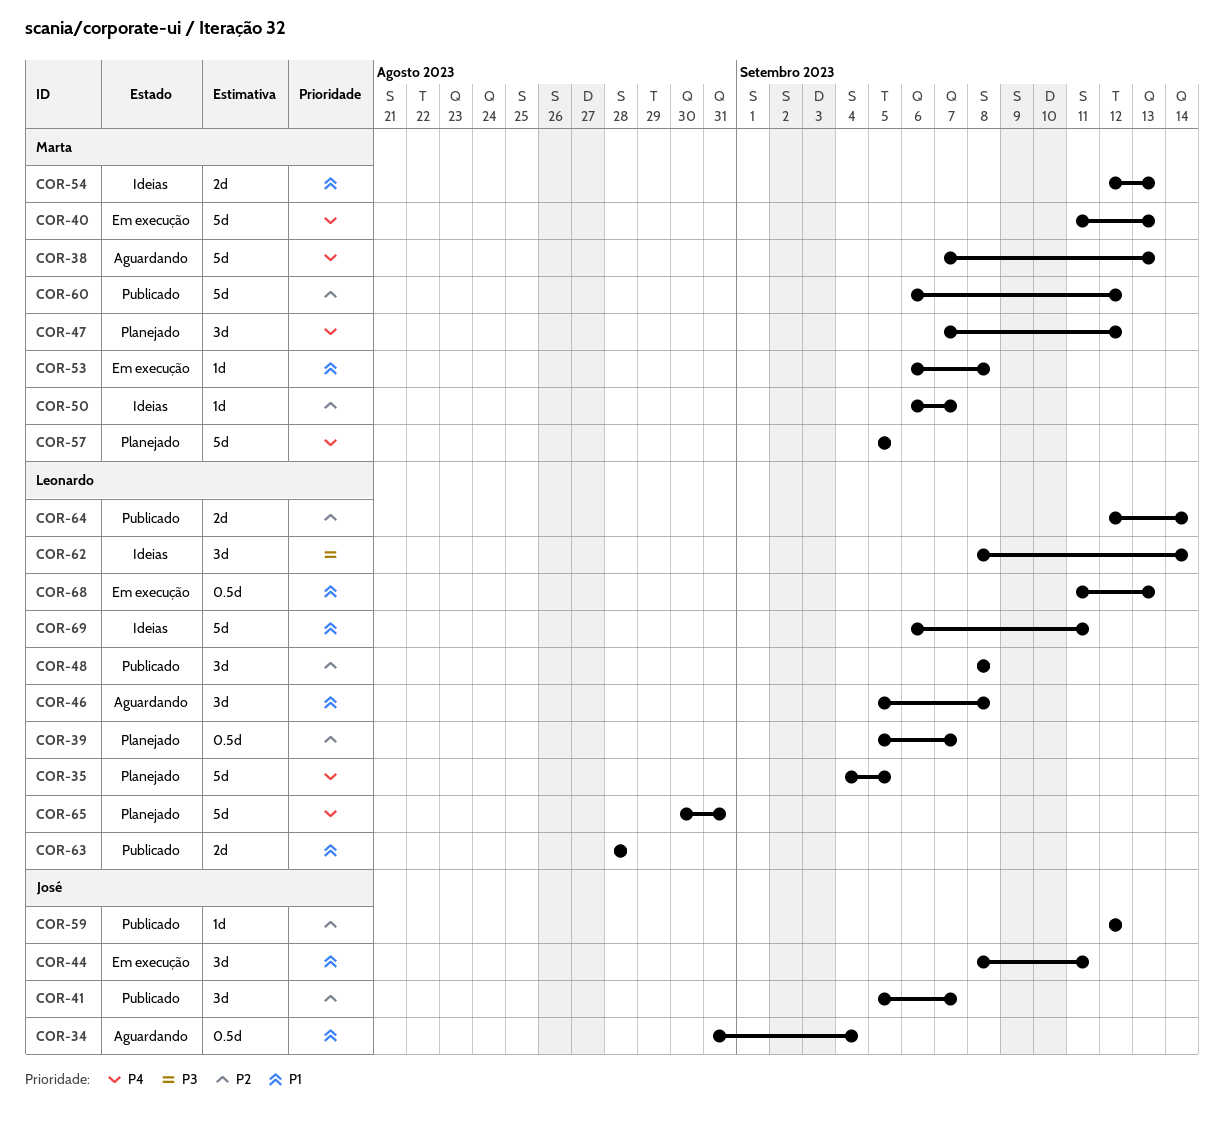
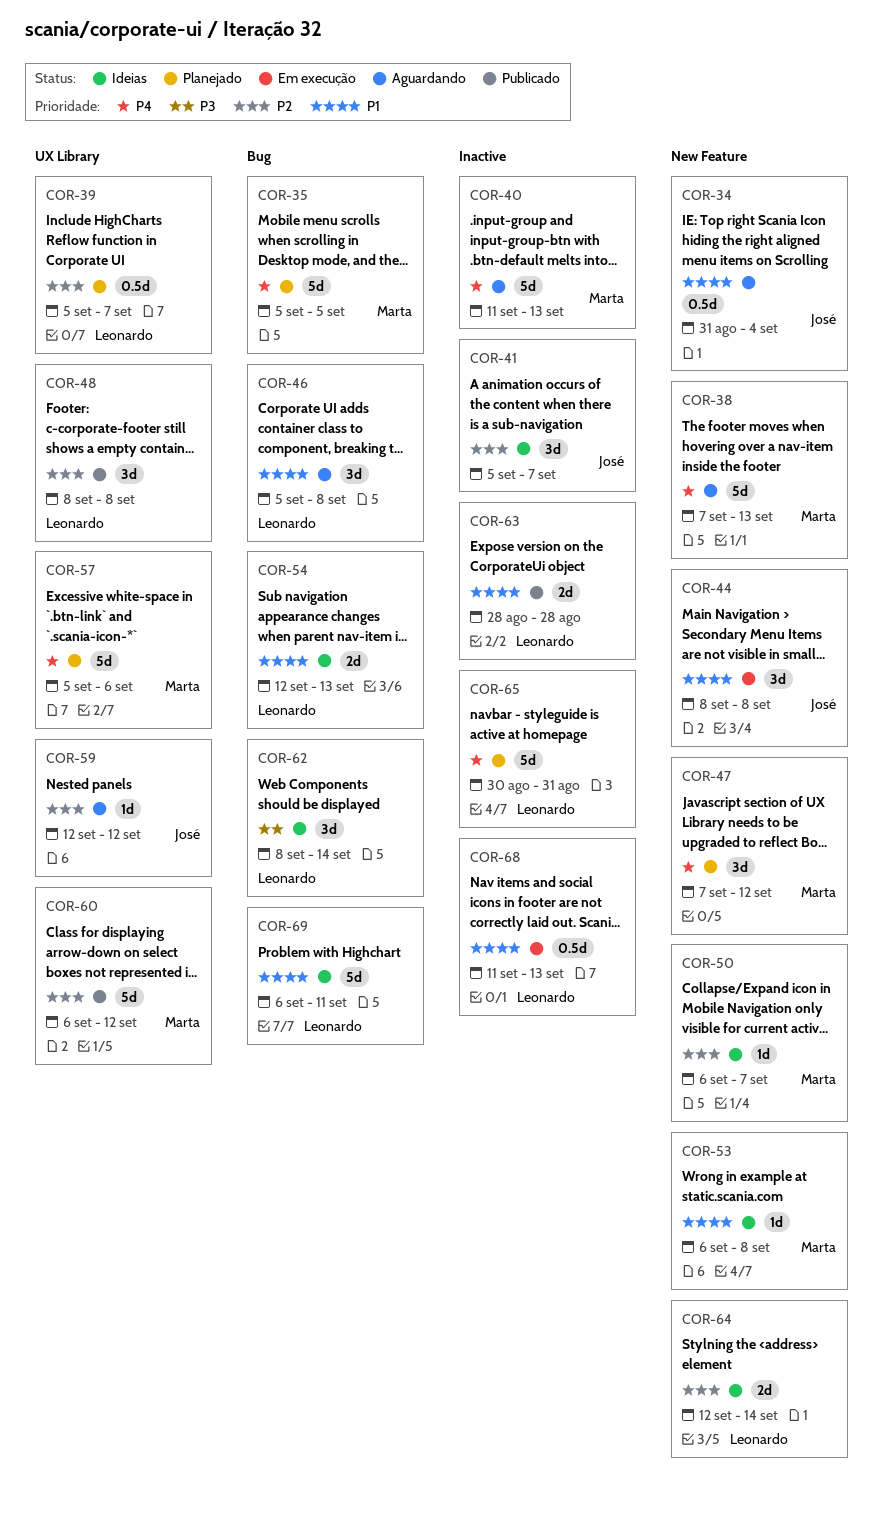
COR-35, owner: Leonardo -> Marta
COR-35, start: Sep 4 -> Sep 5
COR-40, status: Em execução -> Aguardando
COR-41, status: Publicado -> Ideias
COR-44, due: Sep 11 -> Sep 8
COR-53, status: Em execução -> Ideias
COR-54, owner: Marta -> Leonardo
COR-57, due: Sep 5 -> Sep 6
COR-59, status: Publicado -> Aguardando
COR-64, status: Publicado -> Ideias

